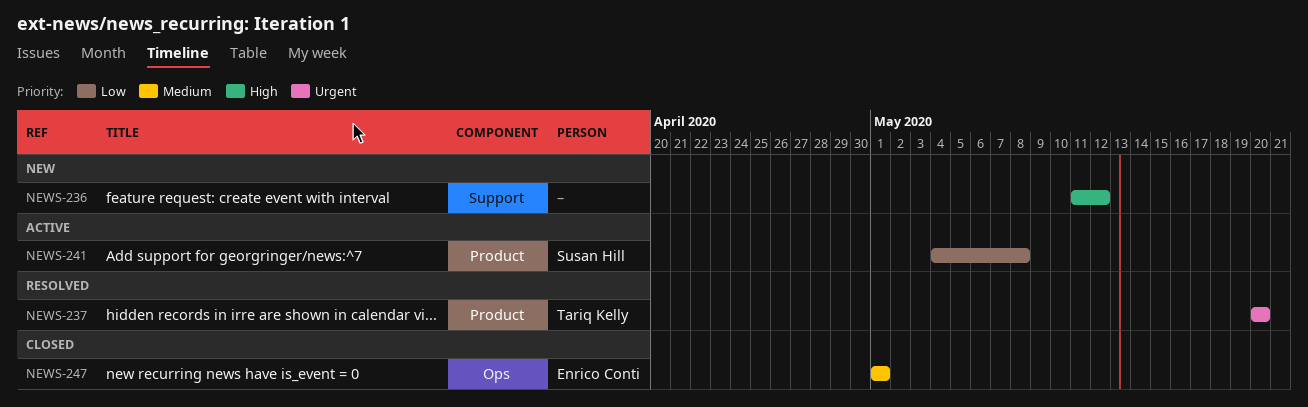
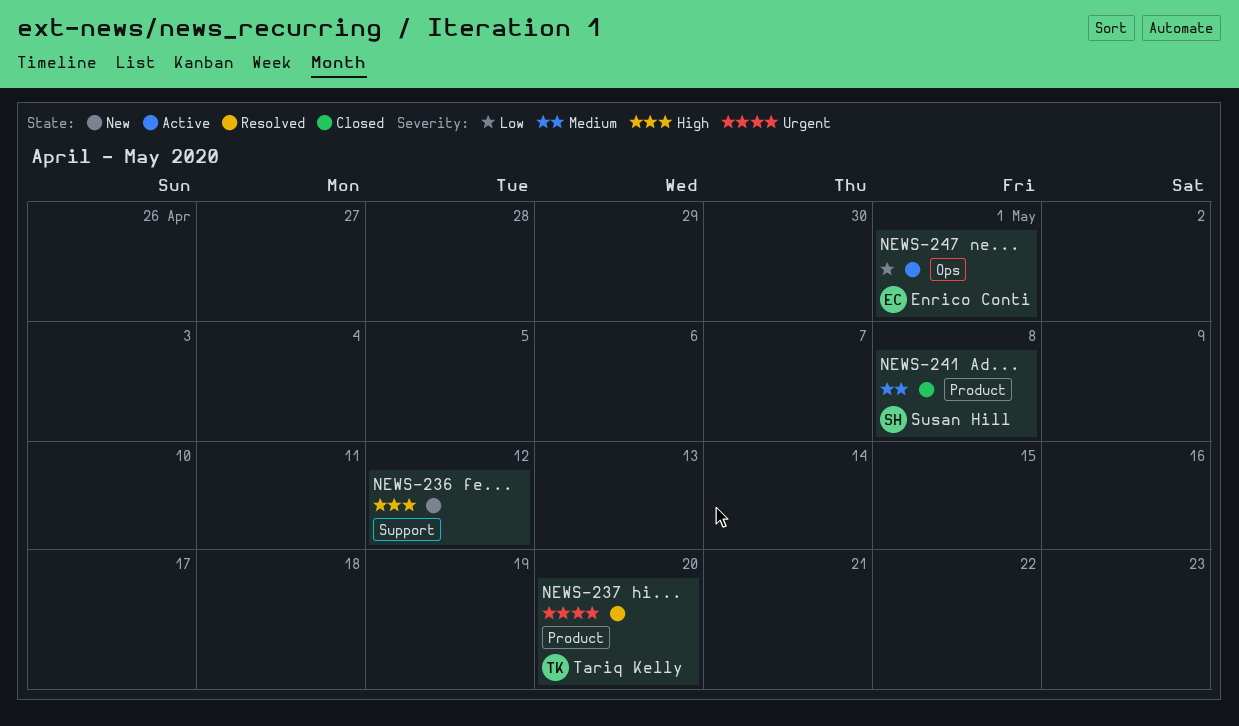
NEWS-241, status: Active -> Closed
NEWS-241, priority: Low -> Medium
NEWS-247, status: Closed -> Active
NEWS-247, priority: Medium -> Low

